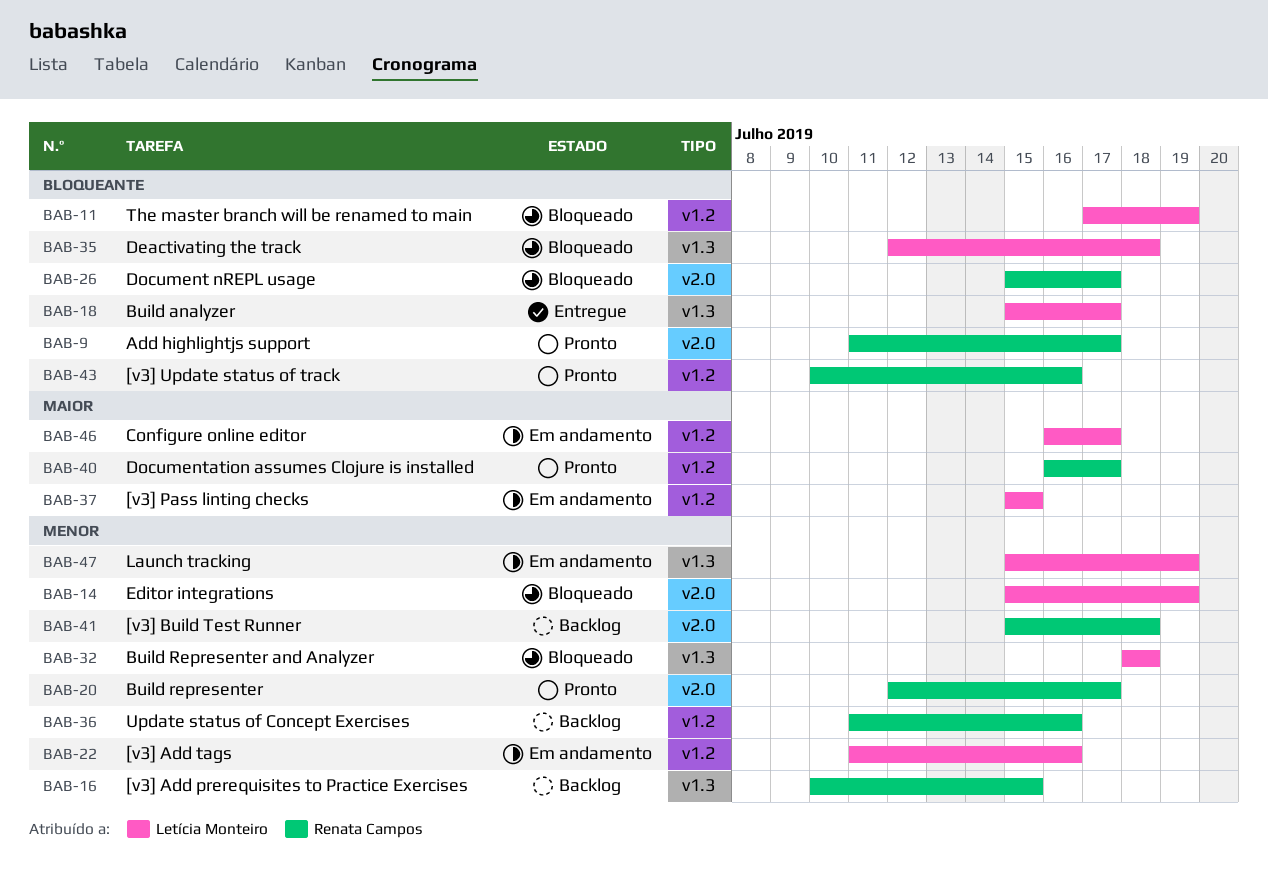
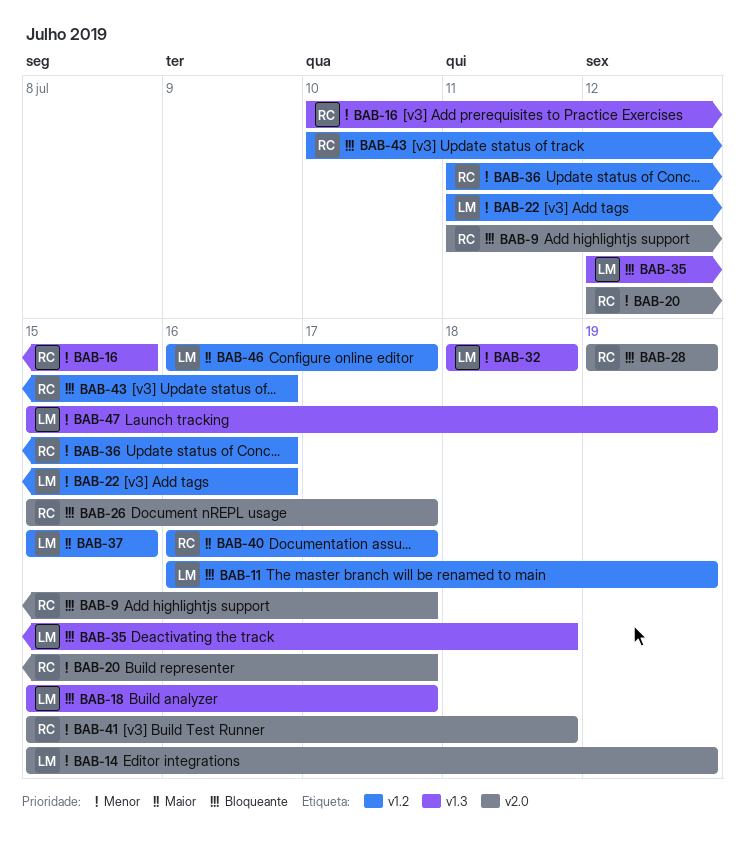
BAB-11, start: Jul 17 -> Jul 16
BAB-28: none -> present

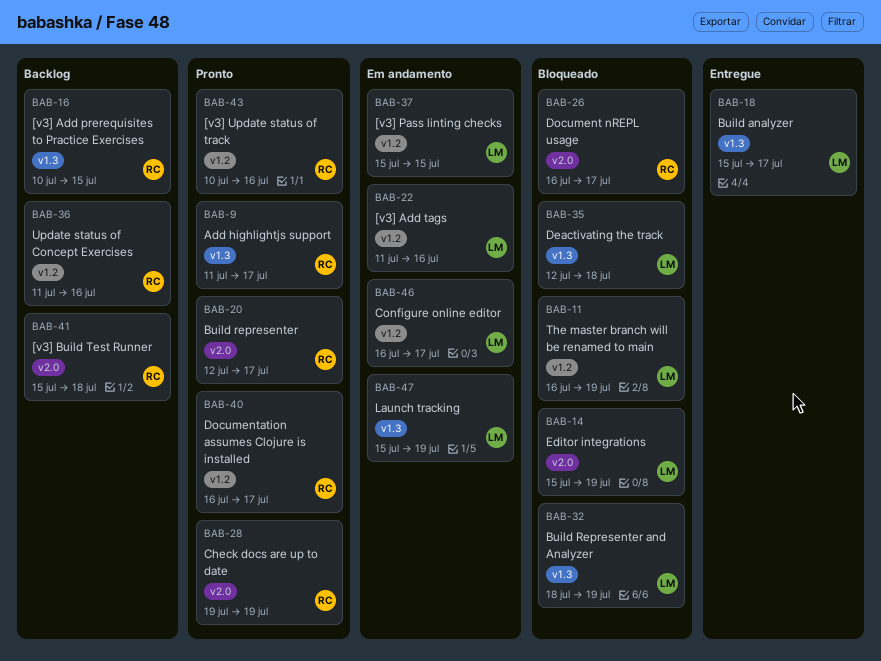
BAB-9, label: v2.0 -> v1.3
BAB-26, start: Jul 15 -> Jul 16
BAB-32, due: Jul 18 -> Jul 19

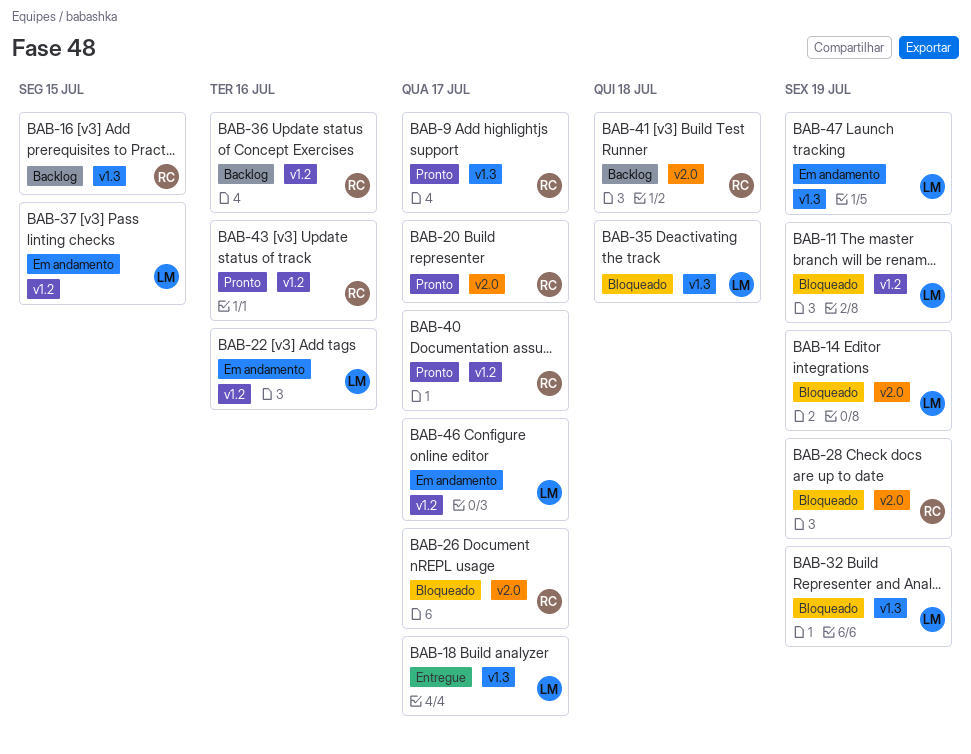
BAB-28, status: Pronto -> Bloqueado

